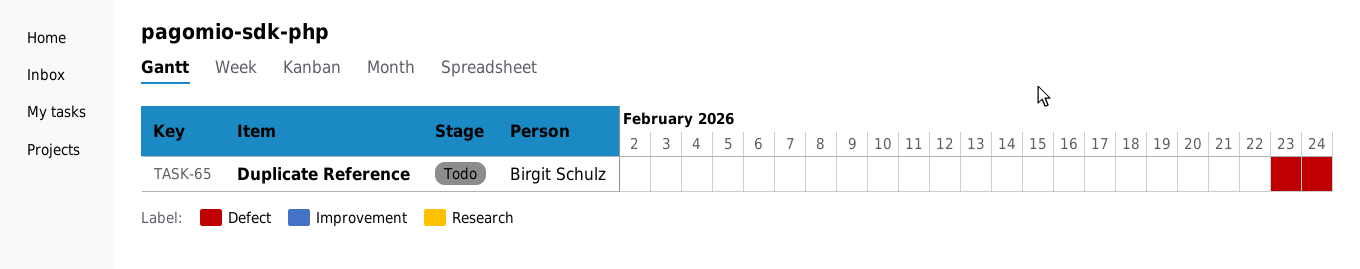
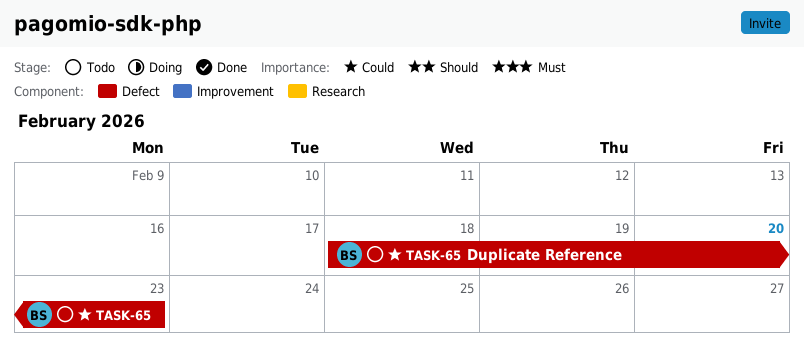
TASK-65, start: Feb 23 -> Feb 18
TASK-65, due: Feb 24 -> Feb 23

